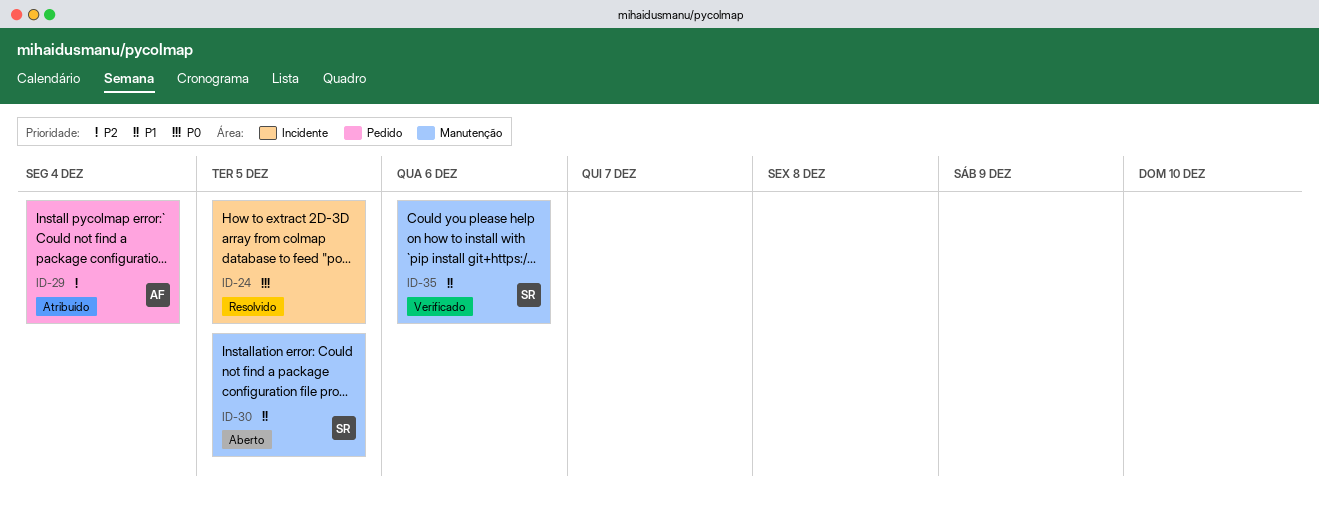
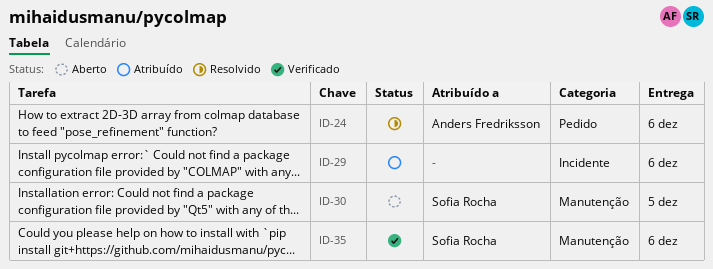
ID-24, owner: none -> Anders Fredriksson
ID-24, label: Incidente -> Pedido
ID-24, due: Dec 5 -> Dec 6
ID-29, owner: Anders Fredriksson -> none
ID-29, label: Pedido -> Incidente
ID-29, due: Dec 4 -> Dec 6

